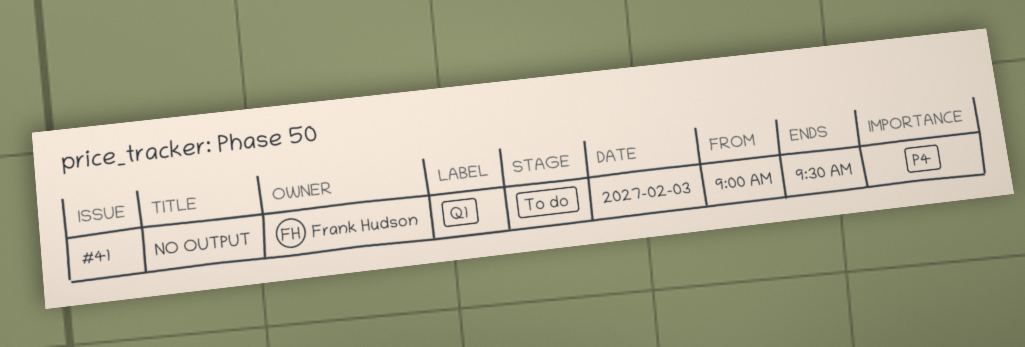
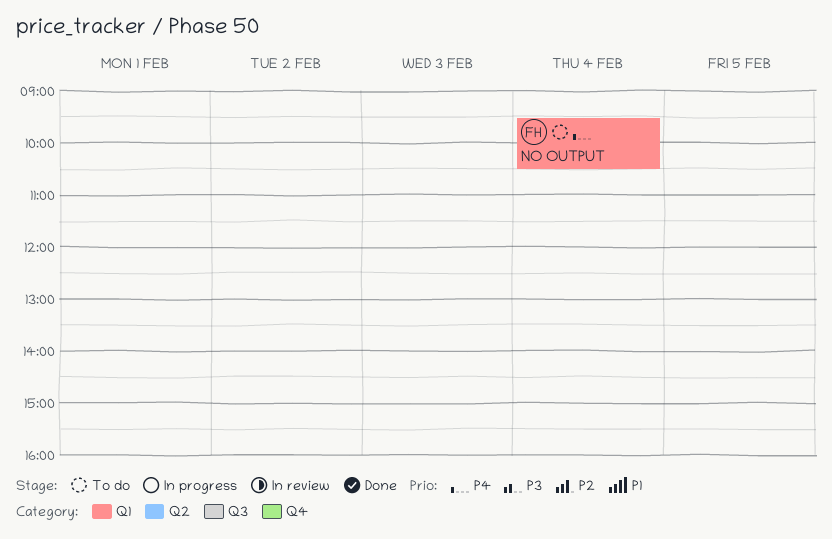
NO OUTPUT, day: Feb 3 -> Feb 4
NO OUTPUT, begins: 09:00 -> 09:30
NO OUTPUT, ends: 09:30 -> 10:30

